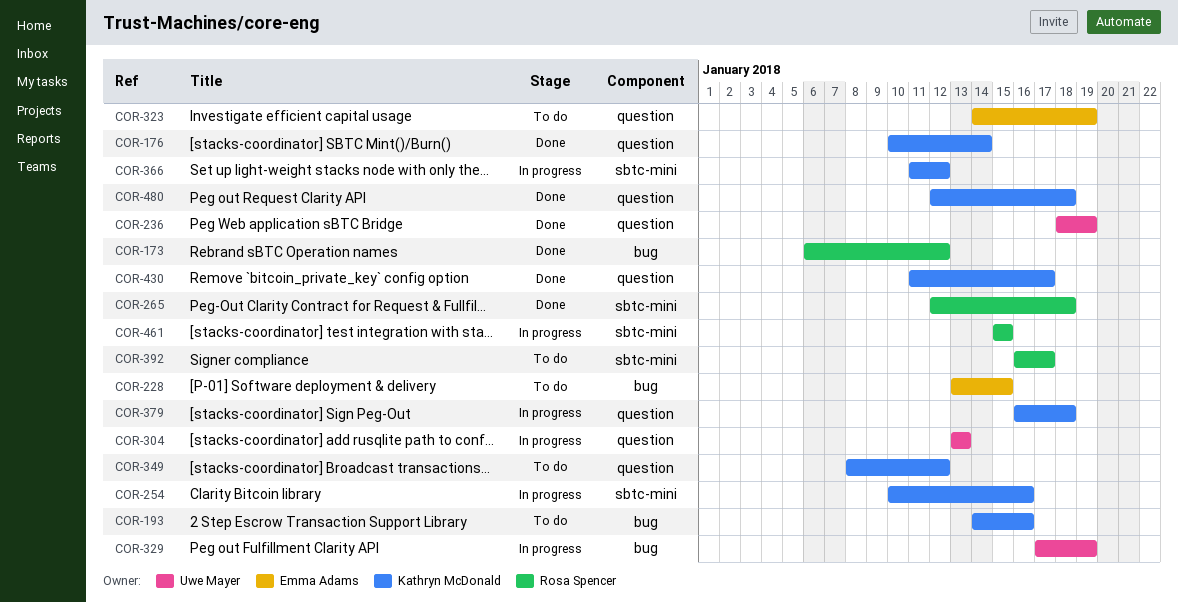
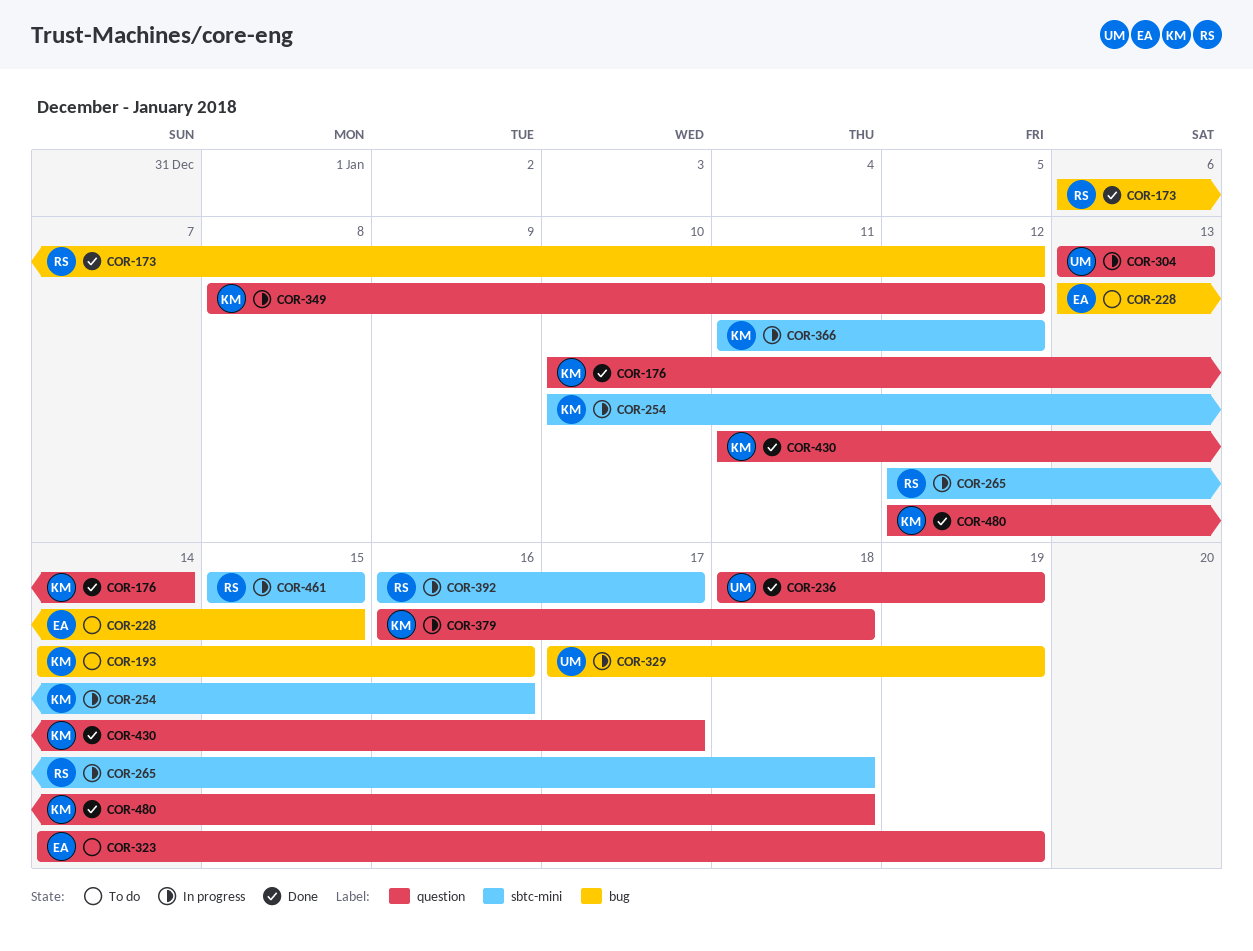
COR-265, status: Done -> In progress
COR-349, status: To do -> In progress
COR-392, status: To do -> In progress

